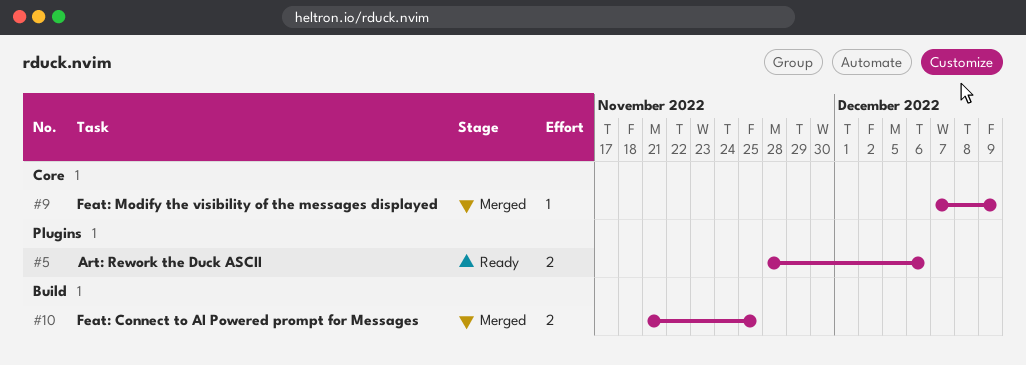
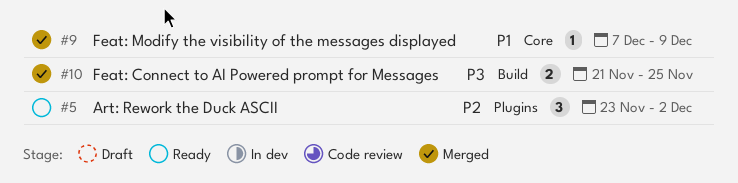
#5, estimate: 2 -> 3
#5, start: Nov 28 -> Nov 23
#5, due: Dec 6 -> Dec 2

